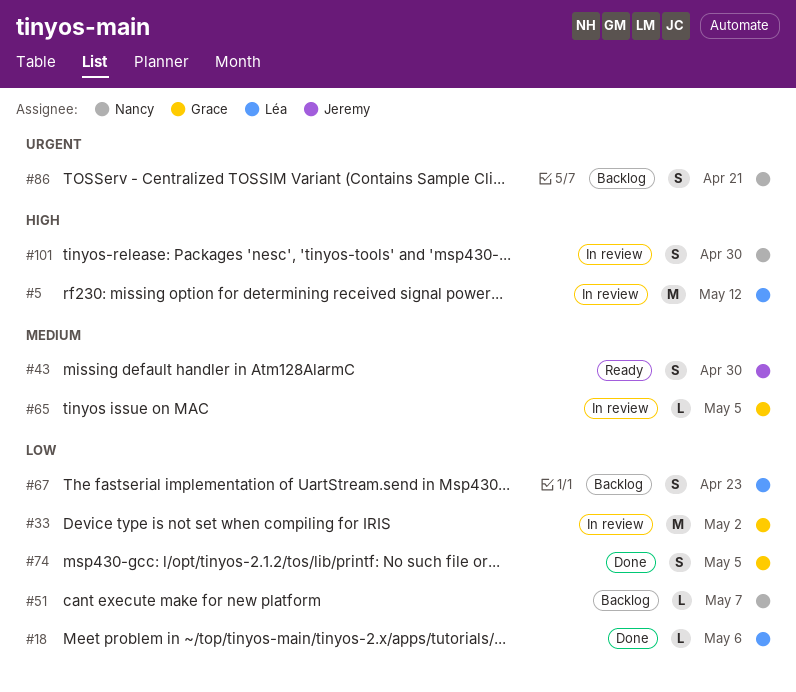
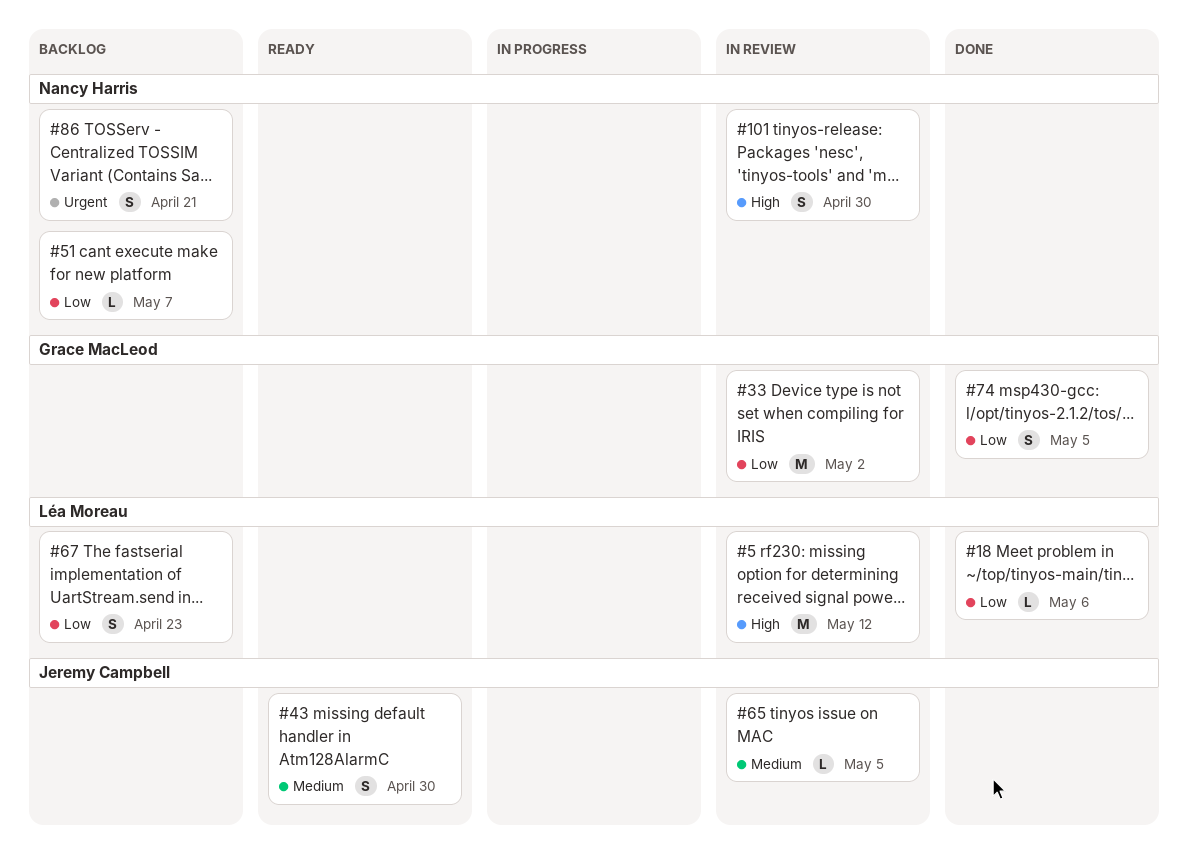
#65, owner: Grace MacLeod -> Jeremy Campbell

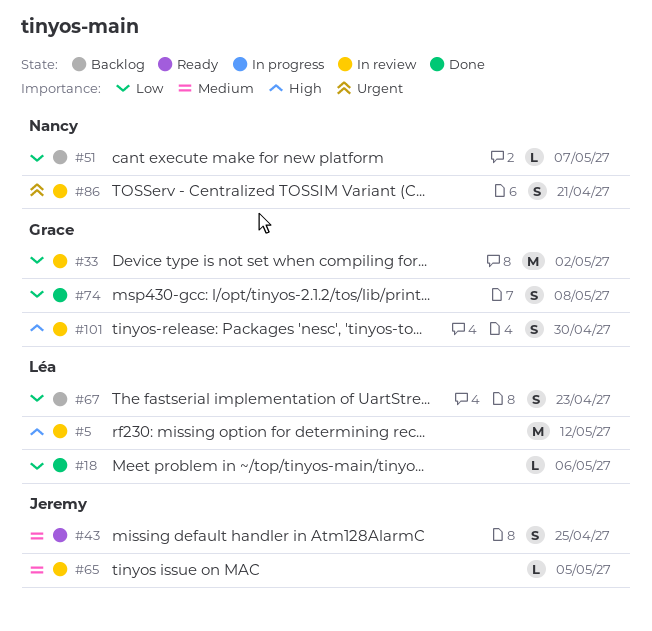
#43, due: Apr 30 -> Apr 25
#74, due: May 5 -> May 8
#86, status: Backlog -> In review
#101, owner: Nancy Harris -> Grace MacLeod

